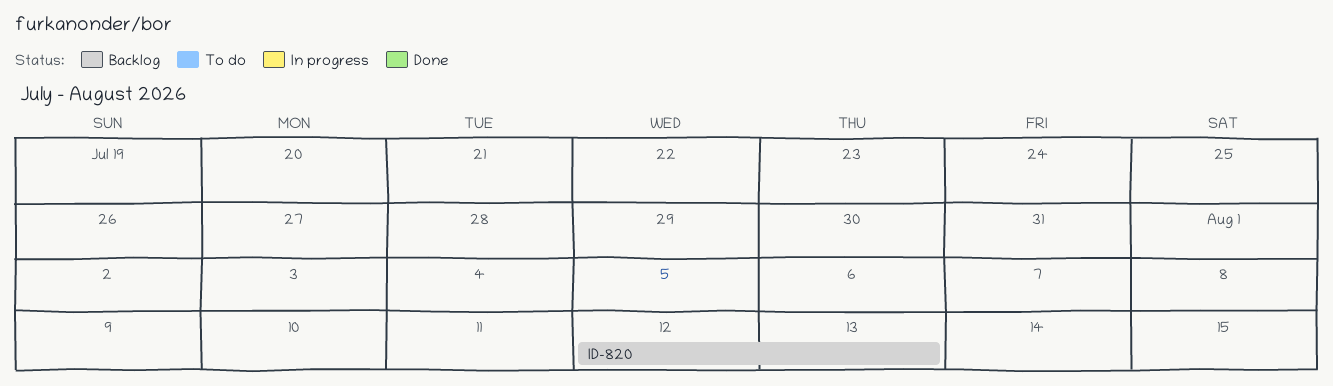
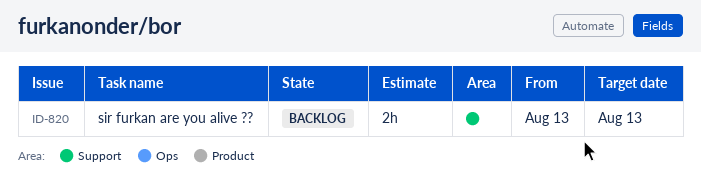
ID-820, start: Aug 12 -> Aug 13

